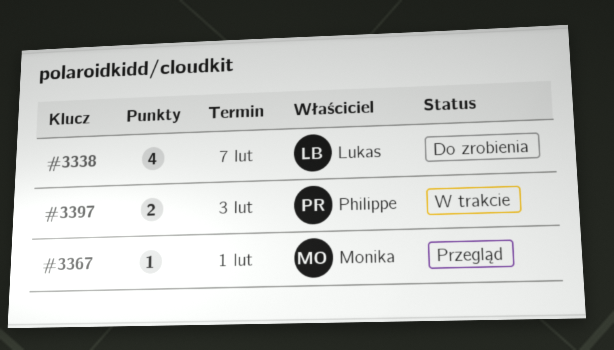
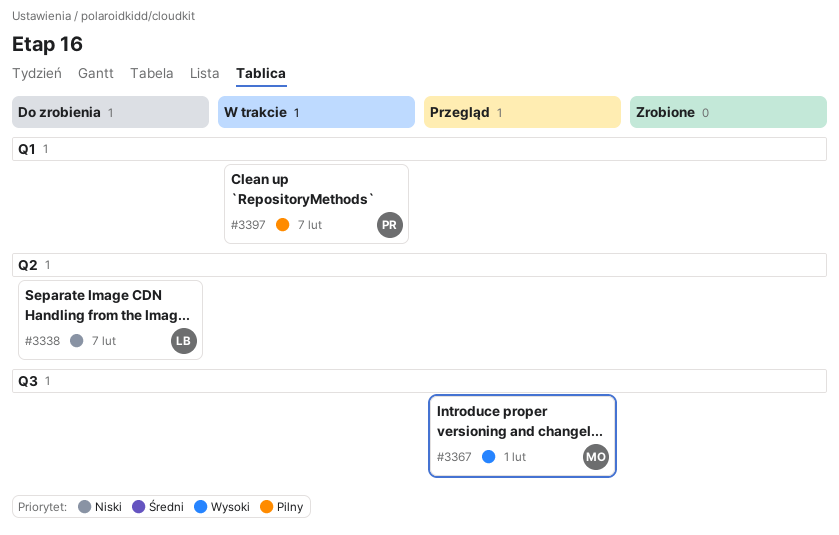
#3397, due: Feb 3 -> Feb 7

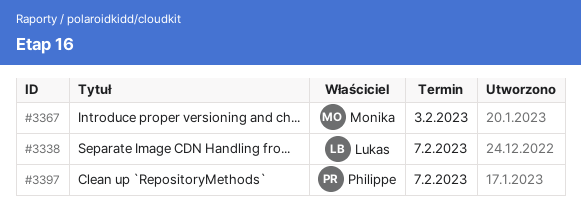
#3367, due: Feb 1 -> Feb 3

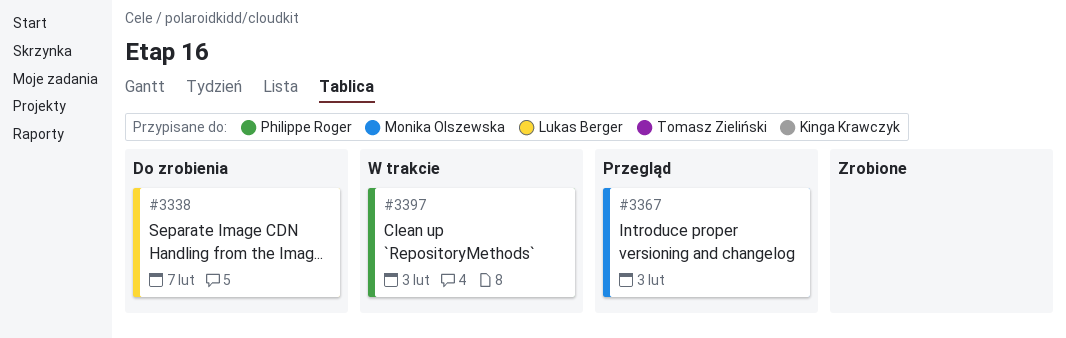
#3397, due: Feb 7 -> Feb 3

